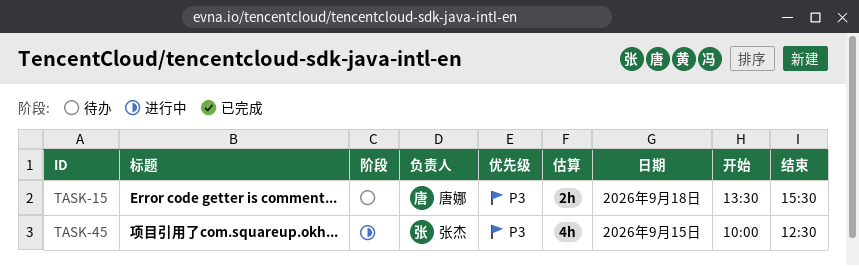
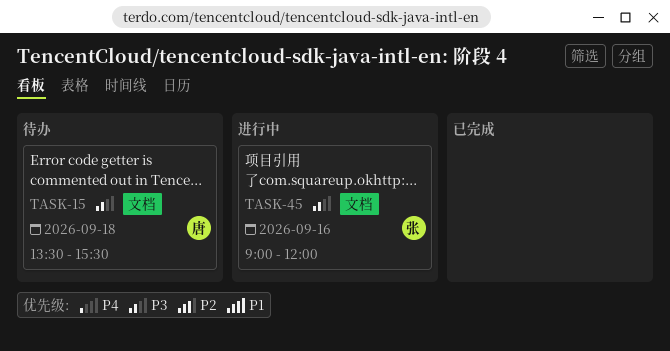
TASK-45, day: Sep 15 -> Sep 16
TASK-45, begins: 10:00 -> 09:00
TASK-45, ends: 12:30 -> 12:00

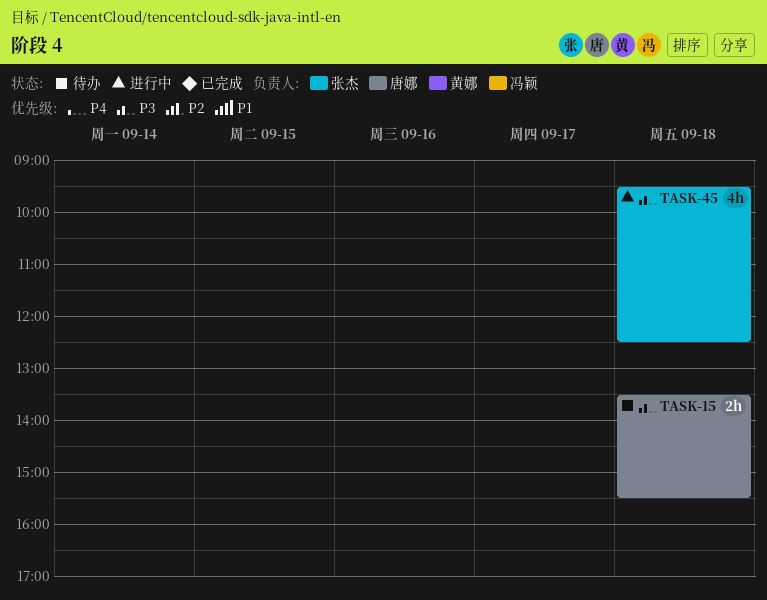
TASK-45, day: Sep 16 -> Sep 18
TASK-45, begins: 09:00 -> 09:30
TASK-45, ends: 12:00 -> 12:30

